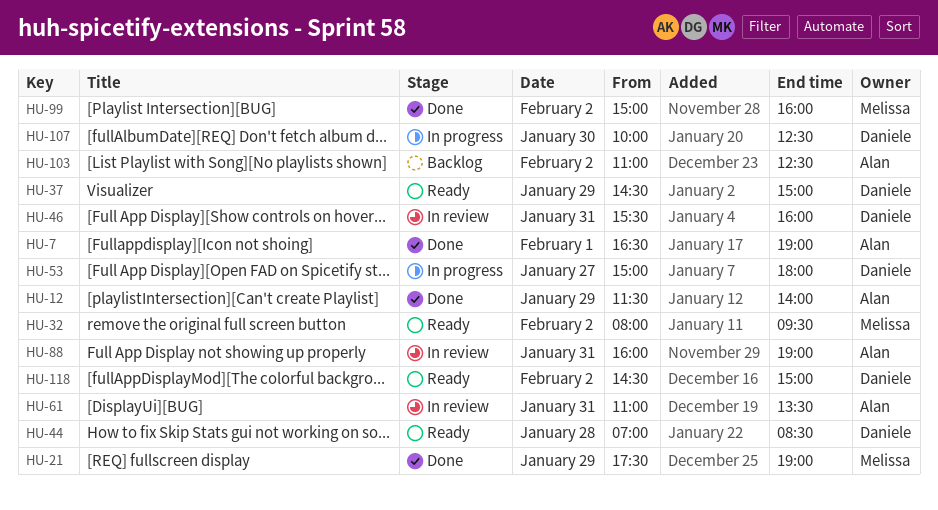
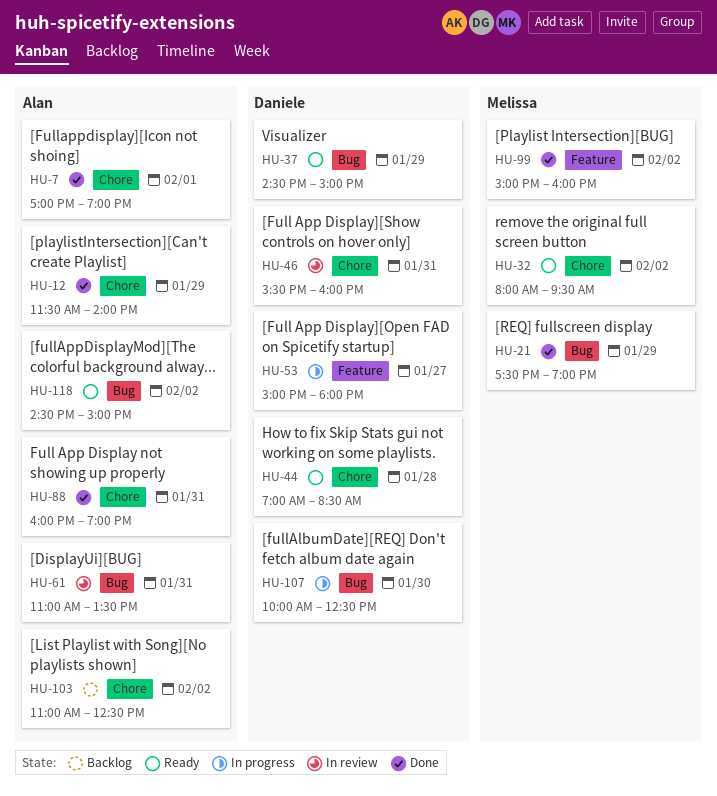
HU-7, begins: 16:30 -> 17:00
HU-88, status: In review -> Done
HU-118, owner: Daniele -> Alan

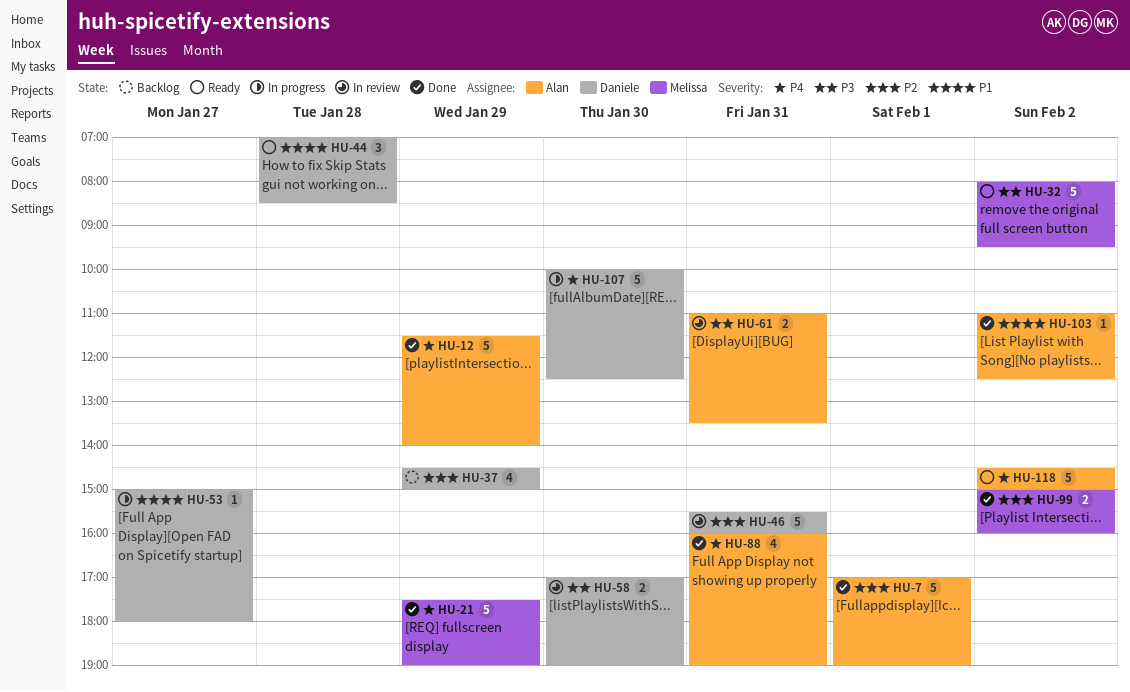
HU-37, status: Ready -> Backlog
HU-58: none -> present
HU-103, status: Backlog -> Done

